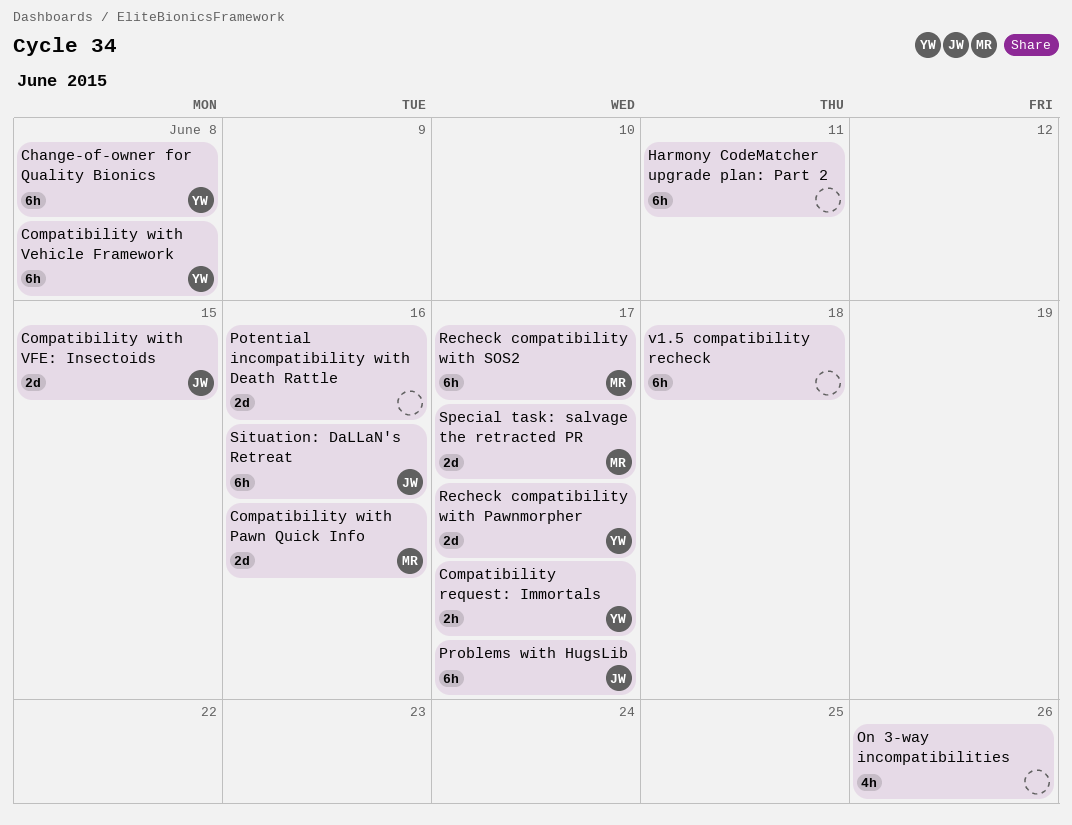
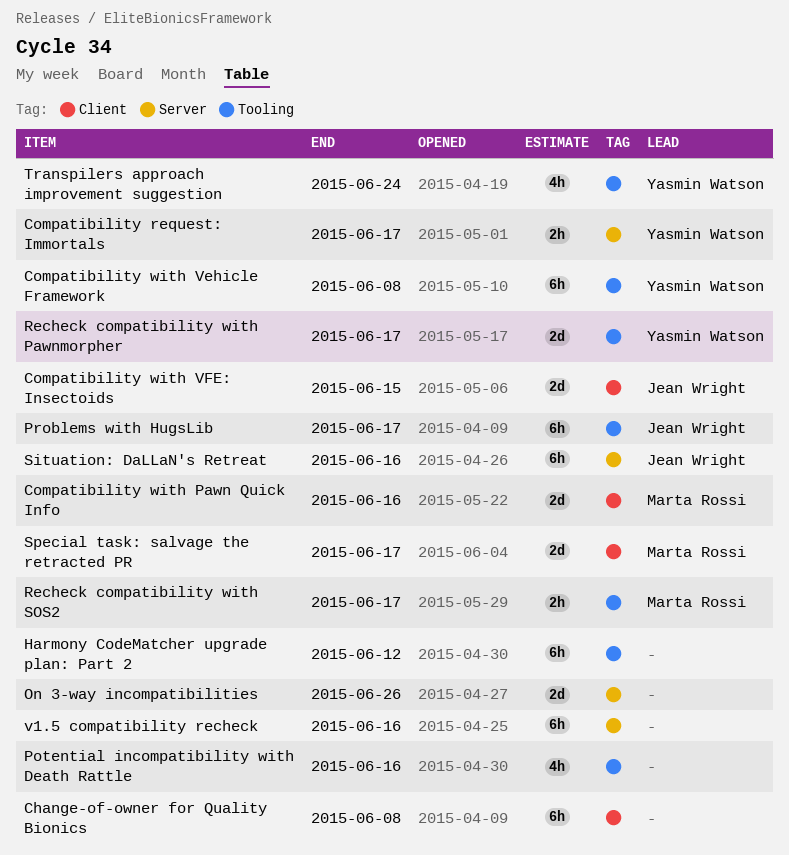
Change-of-owner for Quality Bionics, owner: Yasmin Watson -> none
Harmony CodeMatcher upgrade plan: Part 2, due: Jun 11 -> Jun 12
On 3-way incompatibilities, estimate: 4h -> 2d
Potential incompatibility with Death Rattle, estimate: 2d -> 4h
Recheck compatibility with SOS2, estimate: 6h -> 2h
Transpilers approach improvement suggestion: none -> present
v1.5 compatibility recheck, due: Jun 18 -> Jun 16

